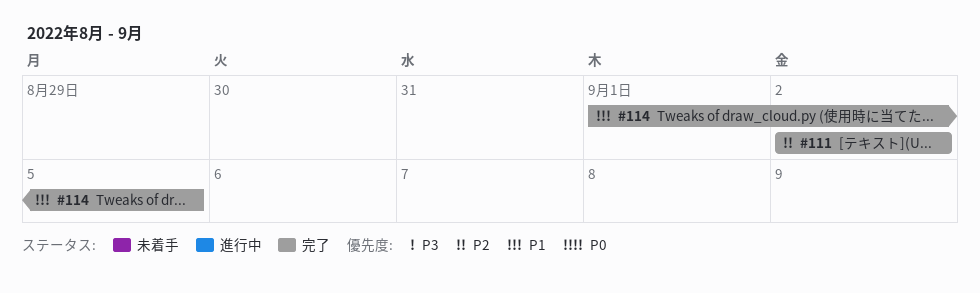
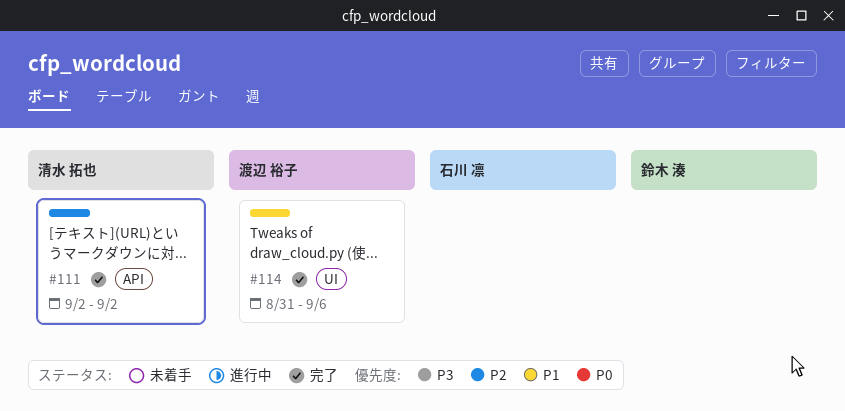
#114, start: Sep 1 -> Aug 31
#114, due: Sep 5 -> Sep 6

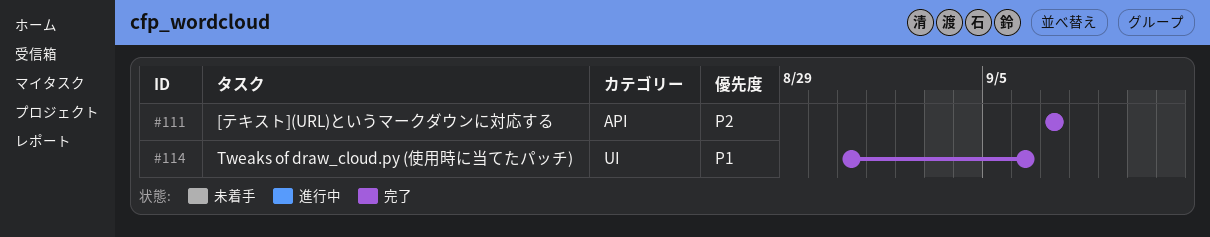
#111, start: Sep 2 -> Sep 7
#111, due: Sep 2 -> Sep 7

